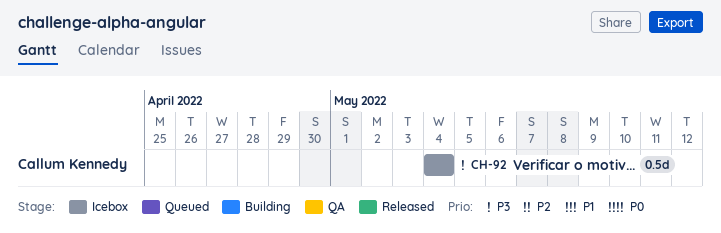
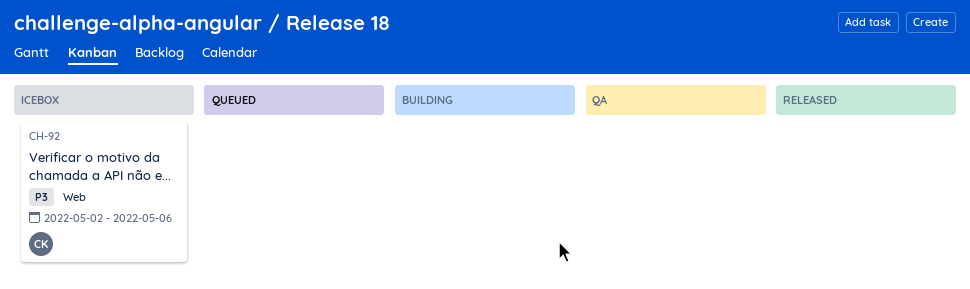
CH-92, start: May 4 -> May 2
CH-92, due: May 4 -> May 6

